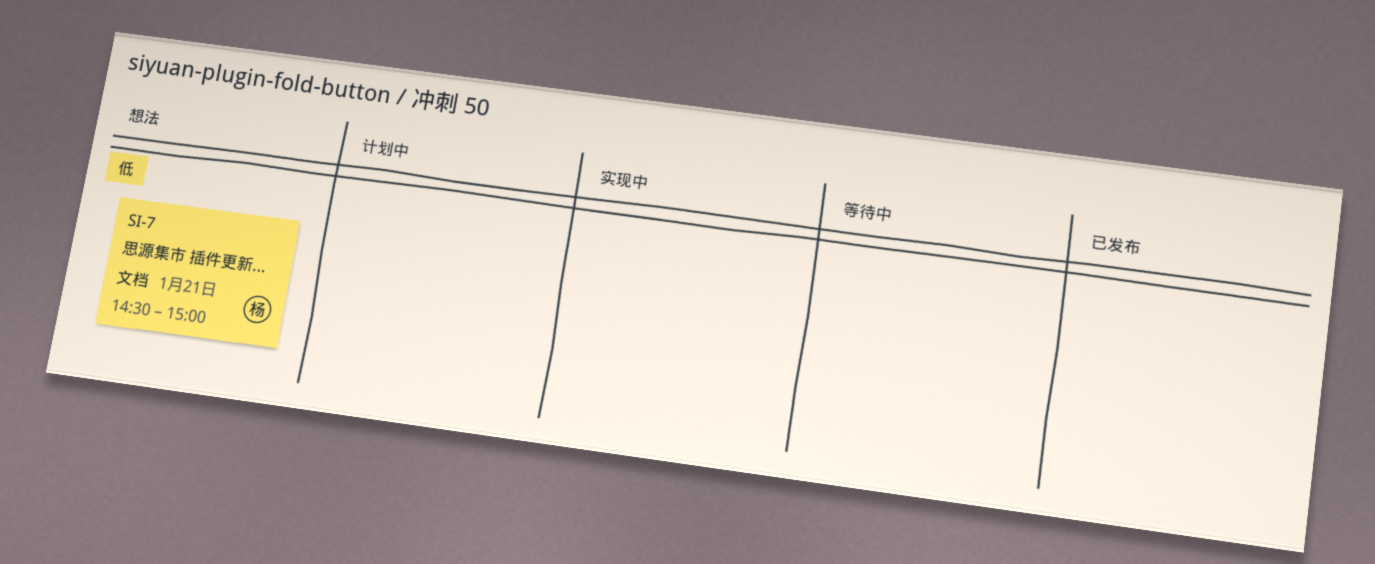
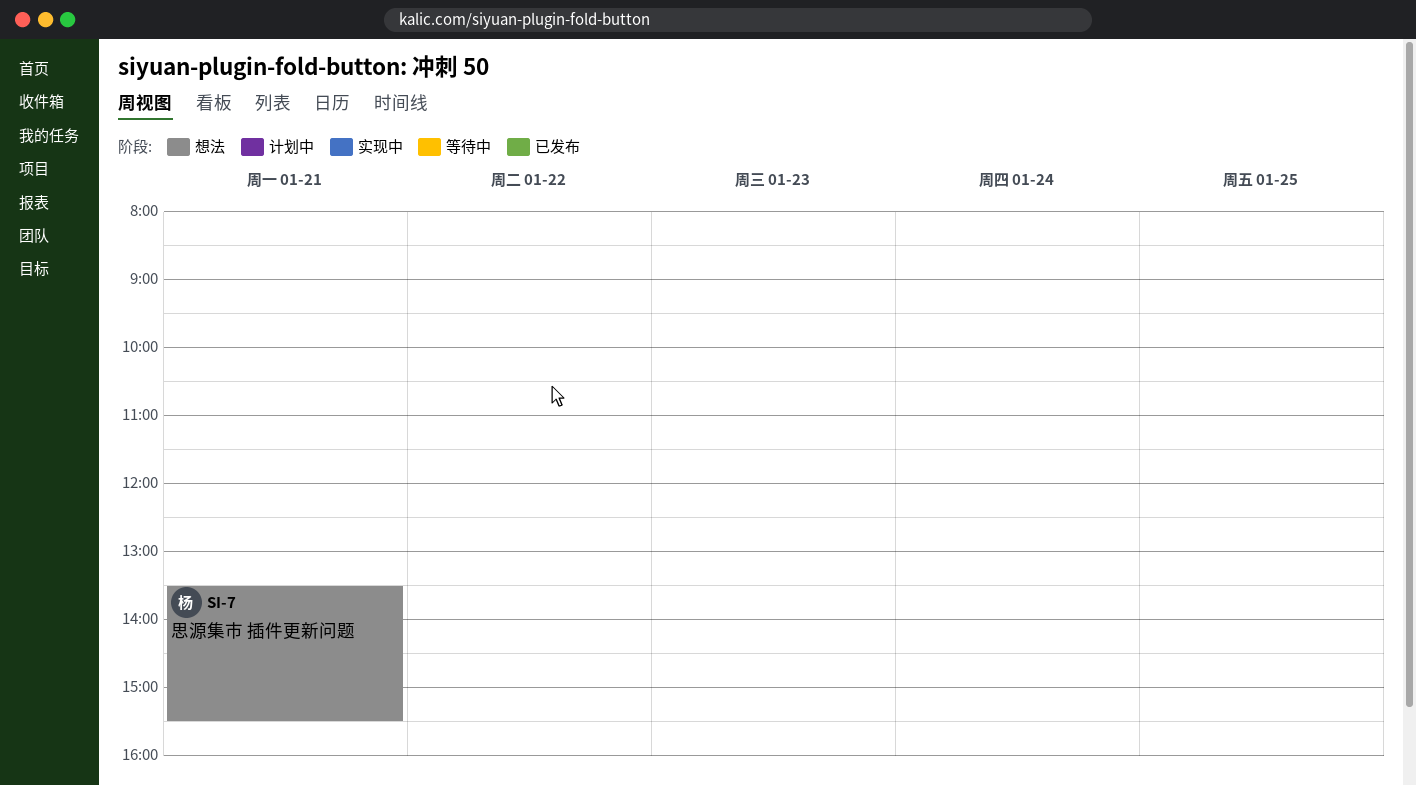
SI-7, begins: 14:30 -> 13:30
SI-7, ends: 15:00 -> 15:30

